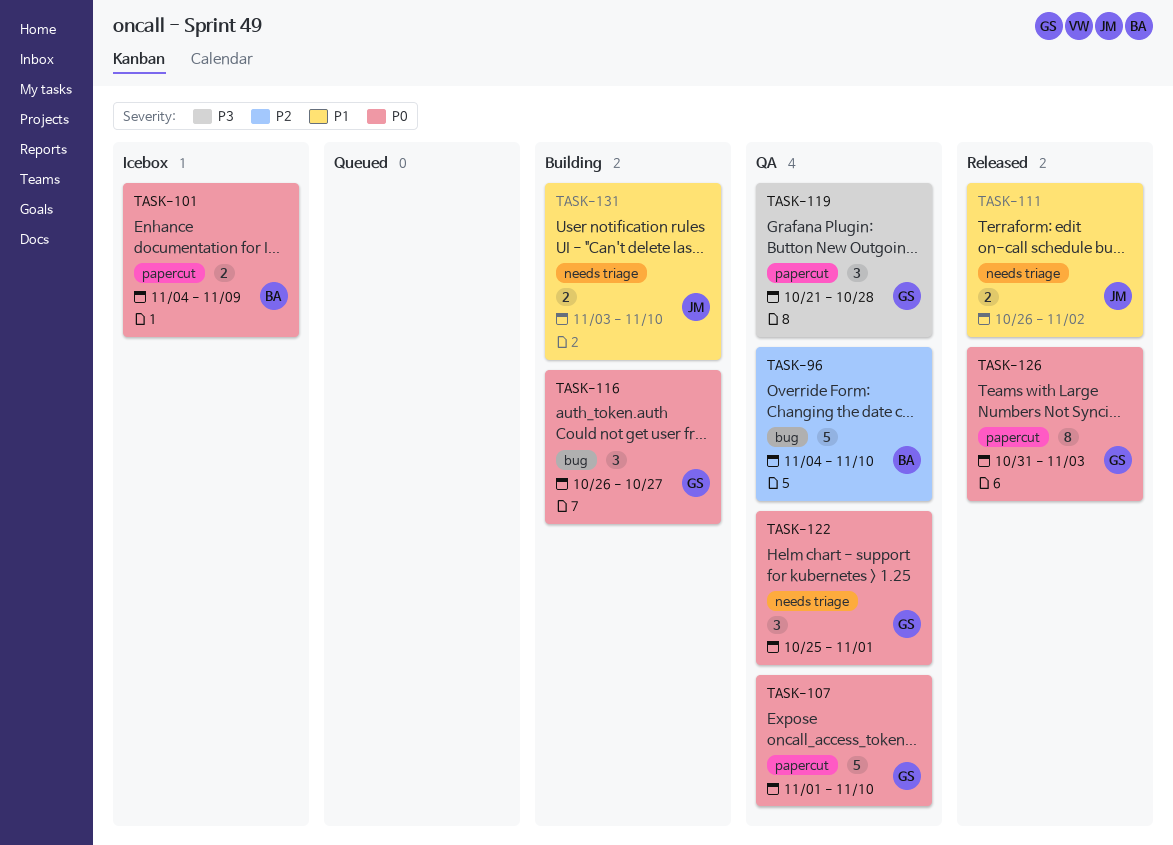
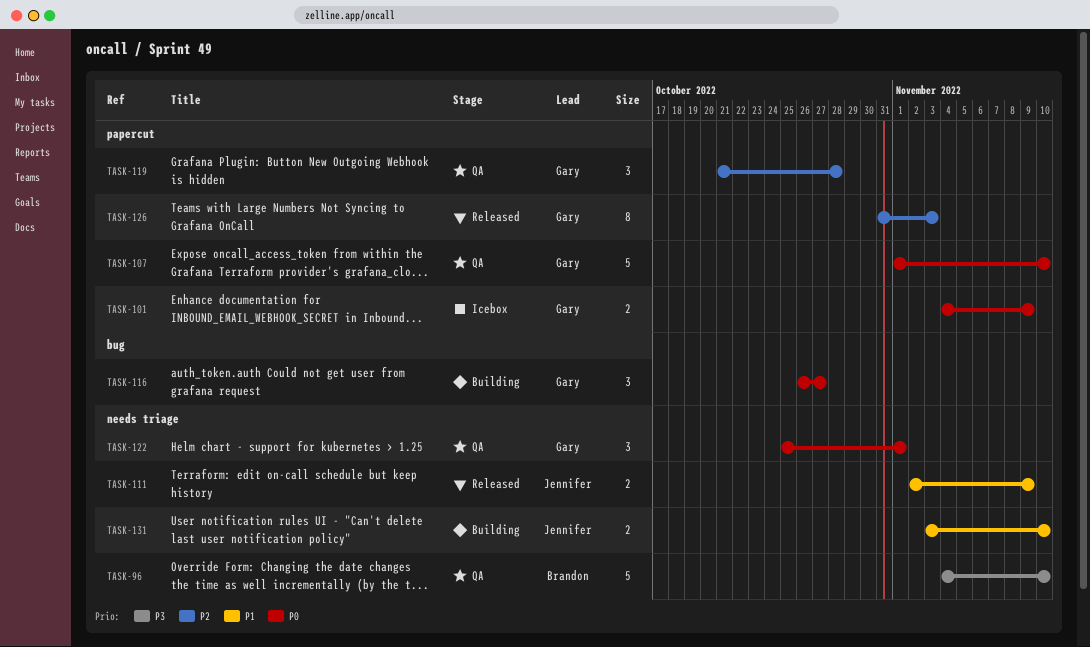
TASK-96, priority: P2 -> P3
TASK-96, label: bug -> needs triage
TASK-101, owner: Brandon -> Gary
TASK-111, start: Oct 26 -> Nov 2
TASK-111, due: Nov 2 -> Nov 9
TASK-119, priority: P3 -> P2
TASK-126, priority: P0 -> P2

